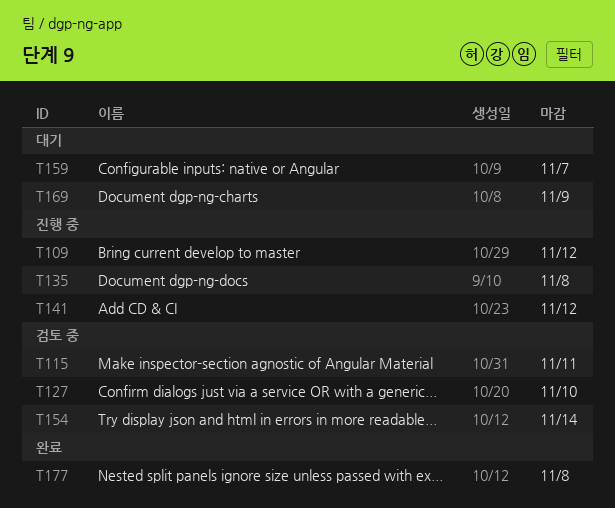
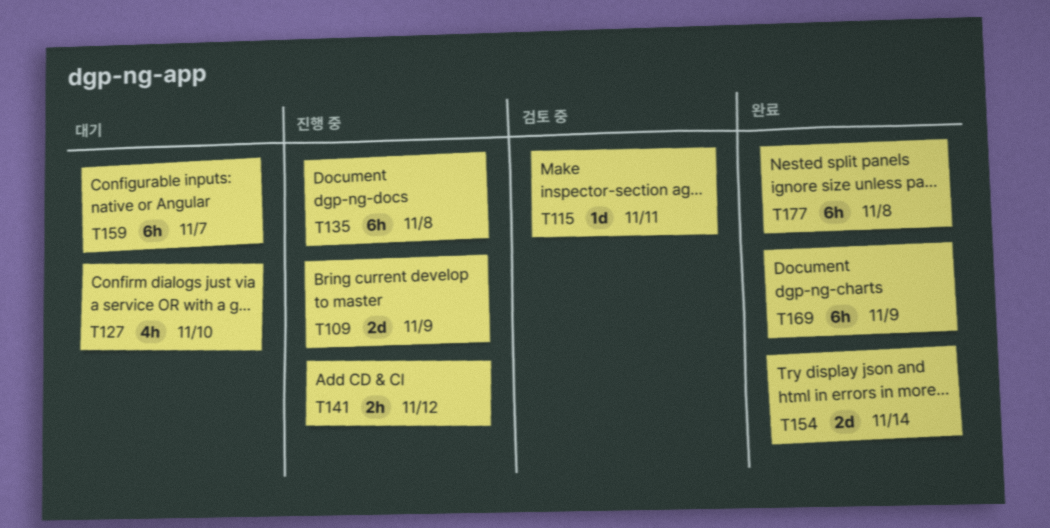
T109, due: Nov 12 -> Nov 9
T127, status: 검토 중 -> 대기
T154, status: 검토 중 -> 완료
T169, status: 대기 -> 완료

